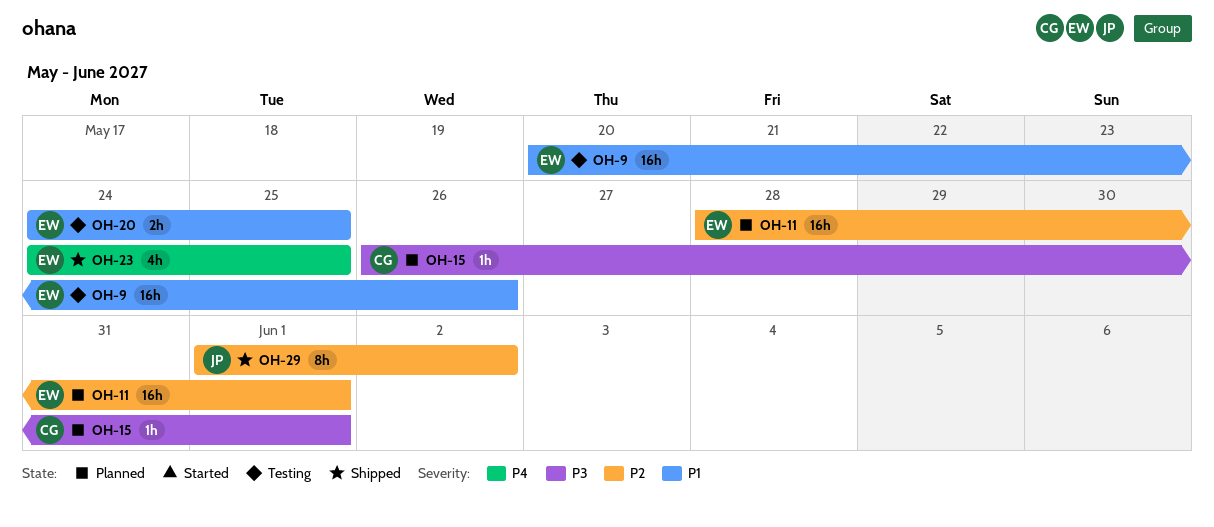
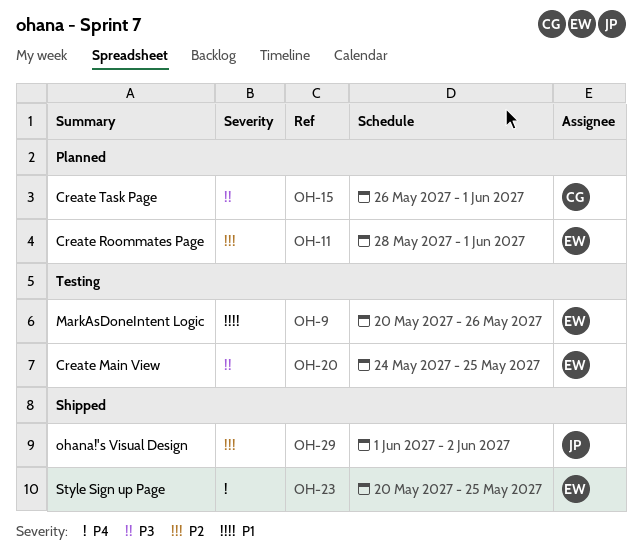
OH-20, priority: P1 -> P3
OH-23, start: May 24 -> May 20

